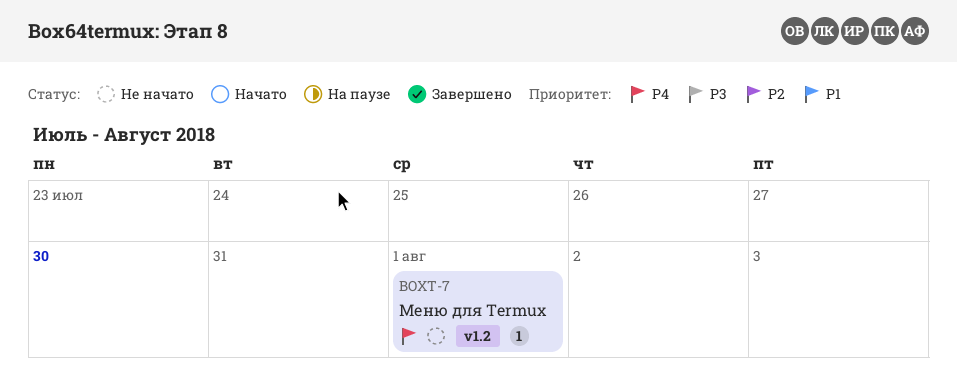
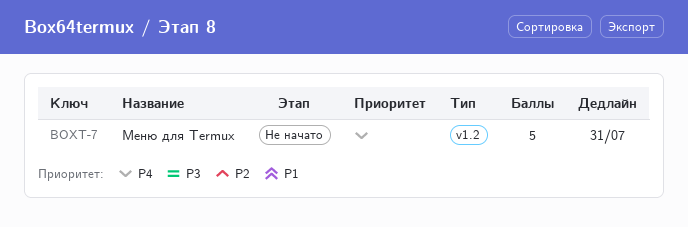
BOXT-7, estimate: 1 -> 5
BOXT-7, due: Aug 1 -> Jul 31

